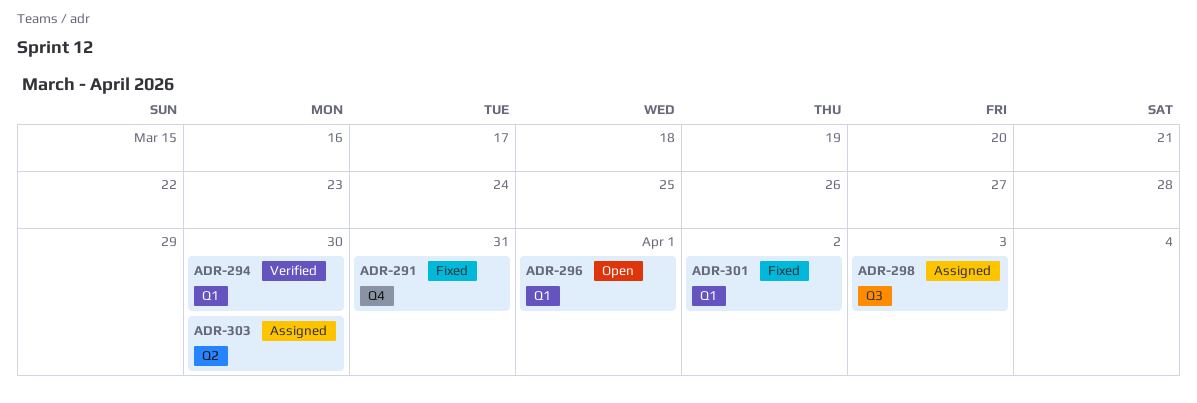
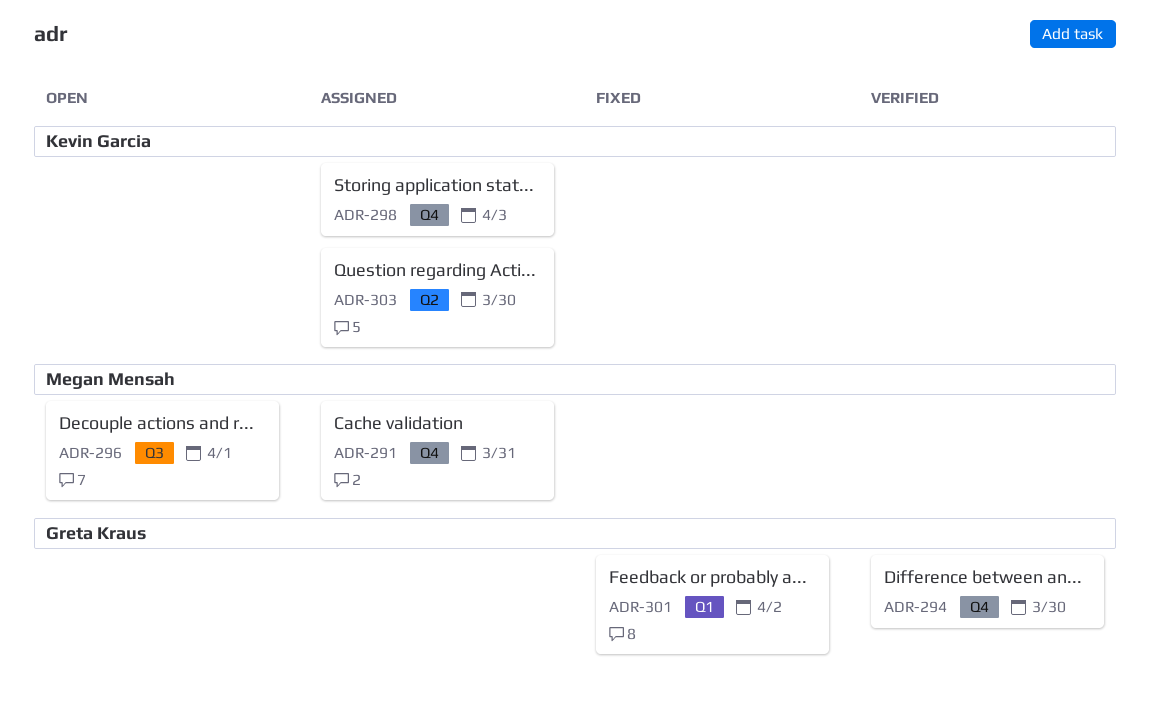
ADR-291, status: Fixed -> Assigned
ADR-294, label: Q1 -> Q4
ADR-296, label: Q1 -> Q3
ADR-298, label: Q3 -> Q4

